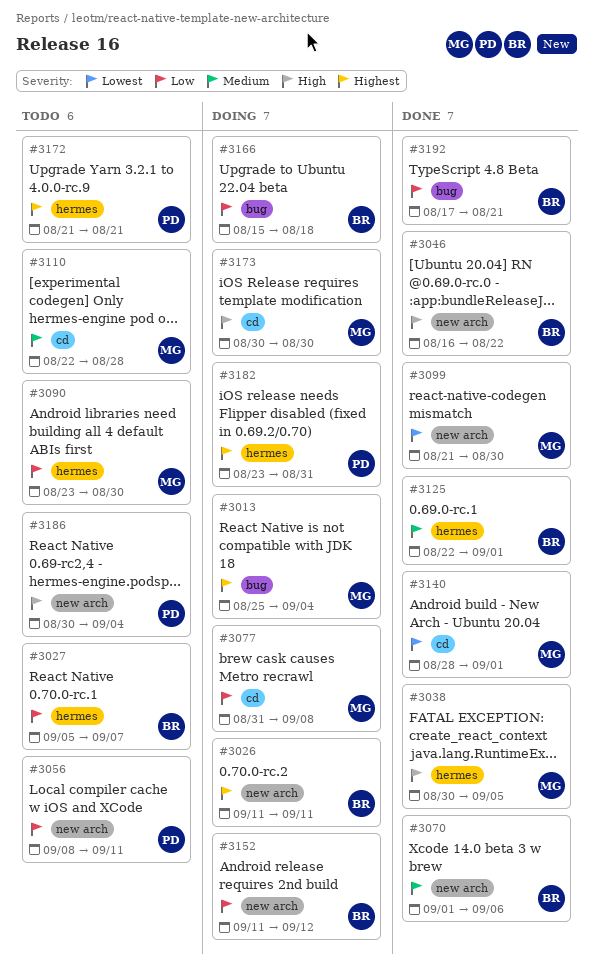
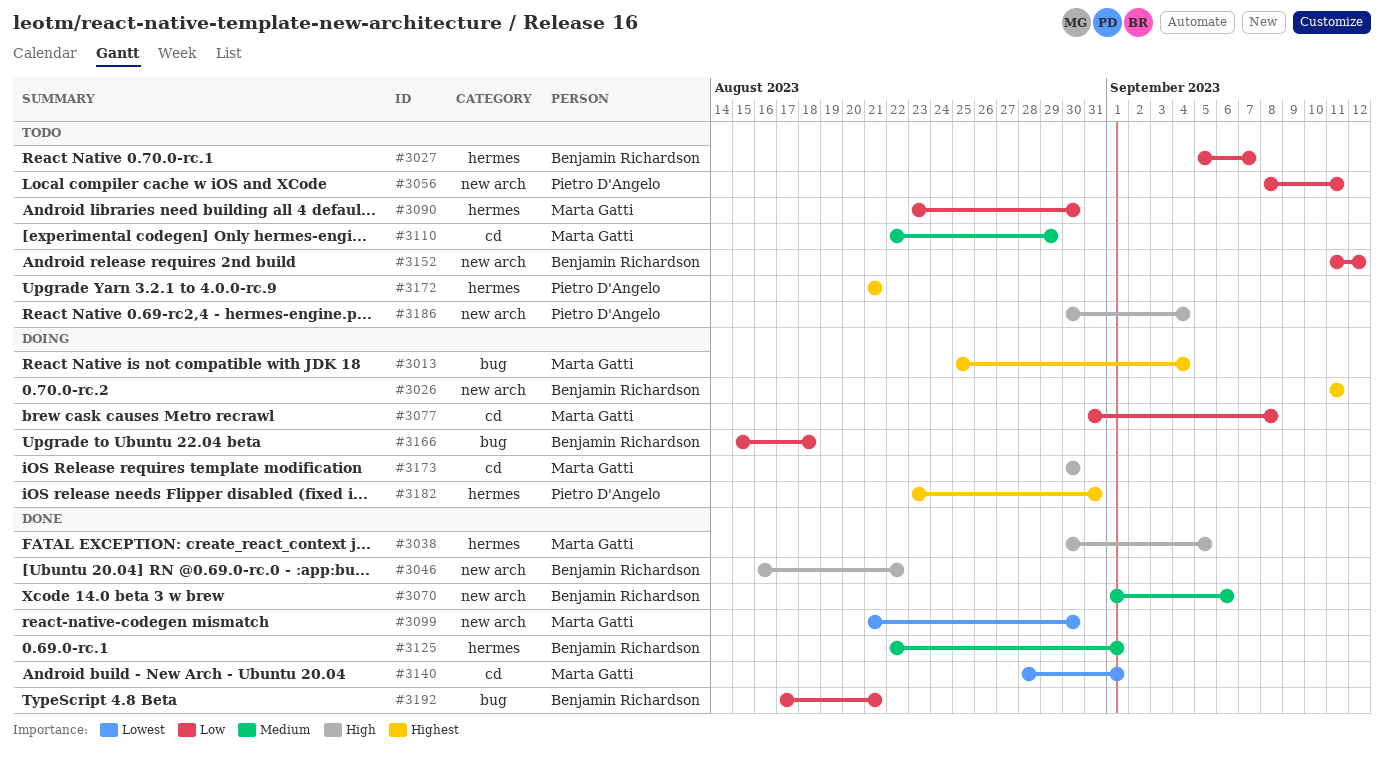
#3110, due: Aug 28 -> Aug 29
#3152, status: Doing -> Todo

